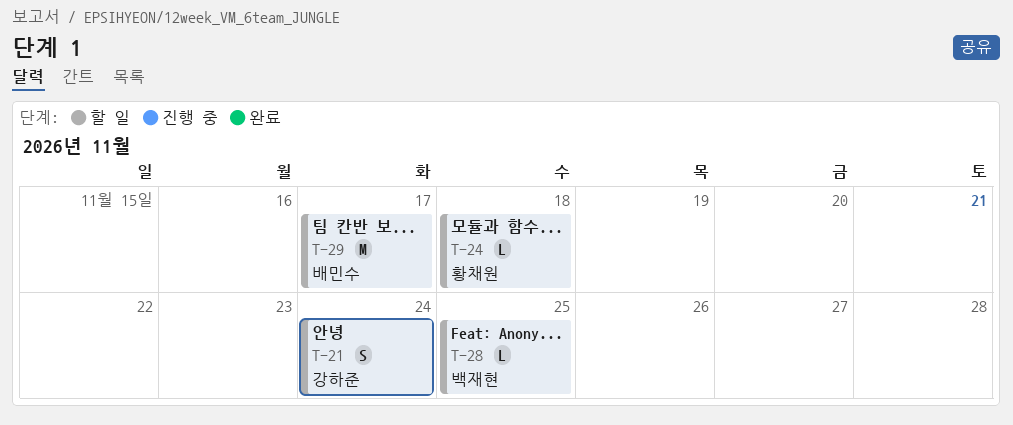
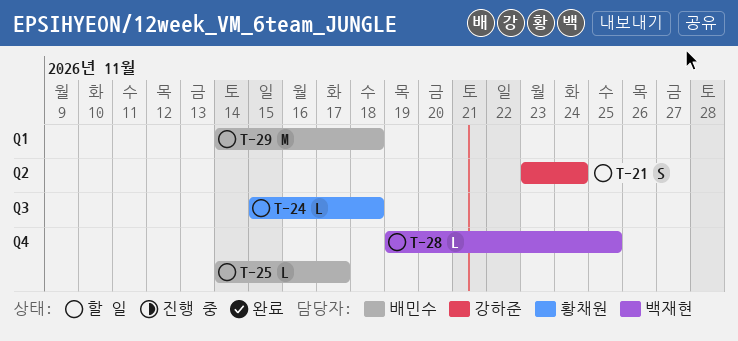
T-25: none -> present
T-29, due: Nov 17 -> Nov 18

